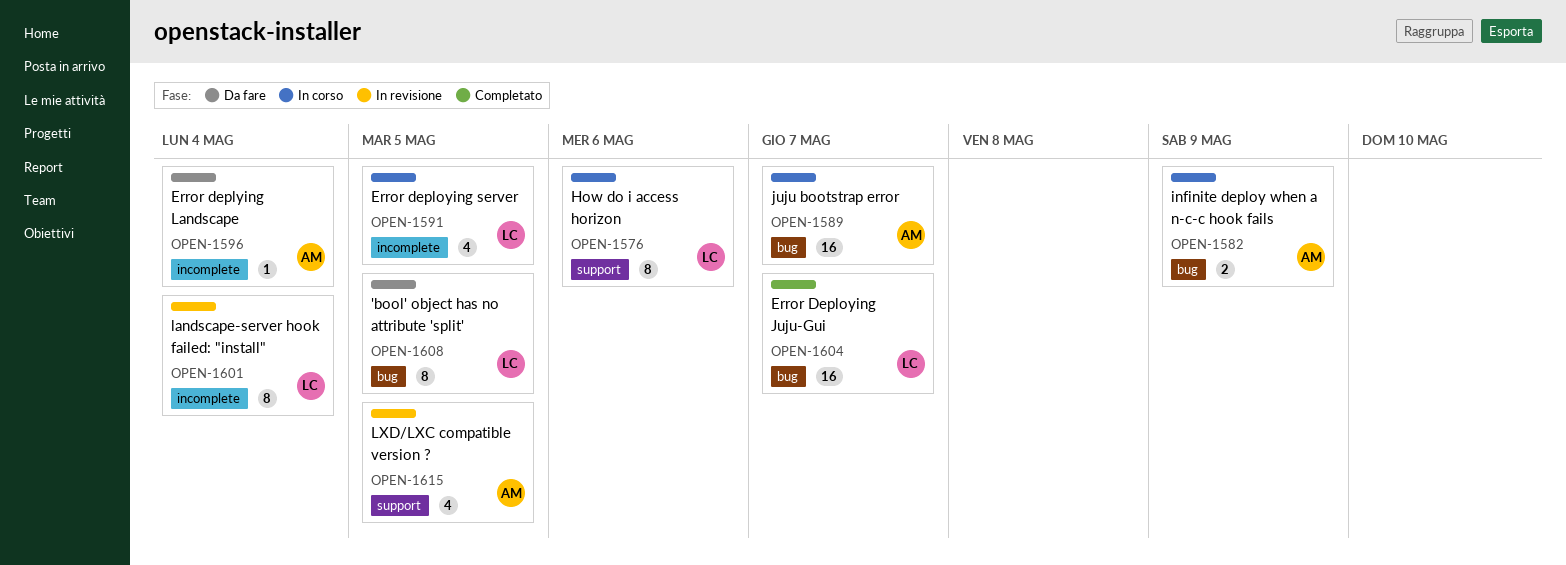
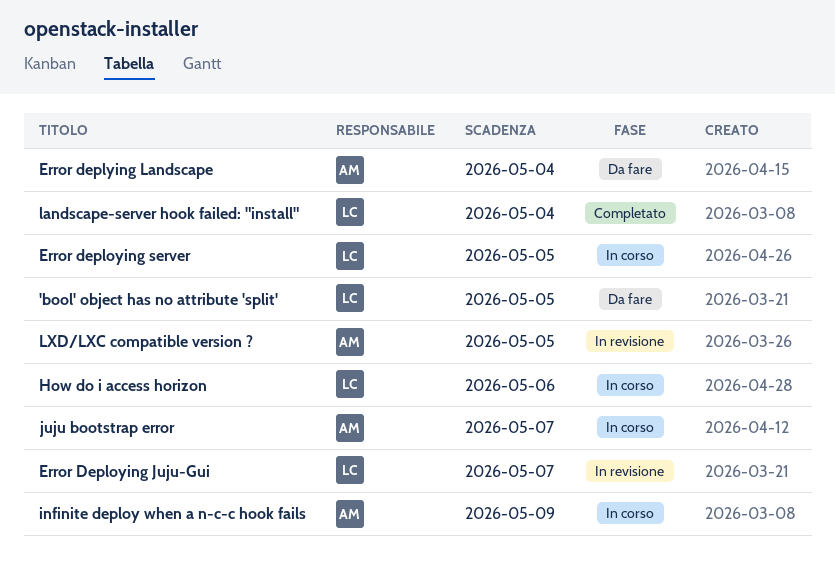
Error Deploying Juju-Gui, status: Completato -> In revisione
landscape-server hook failed: "install", status: In revisione -> Completato

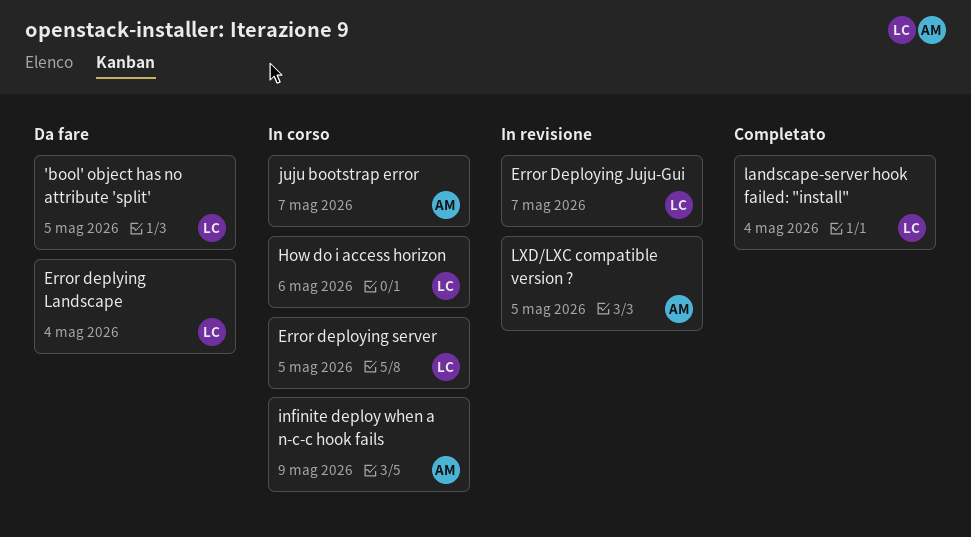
Error deplying Landscape, owner: AM -> LC

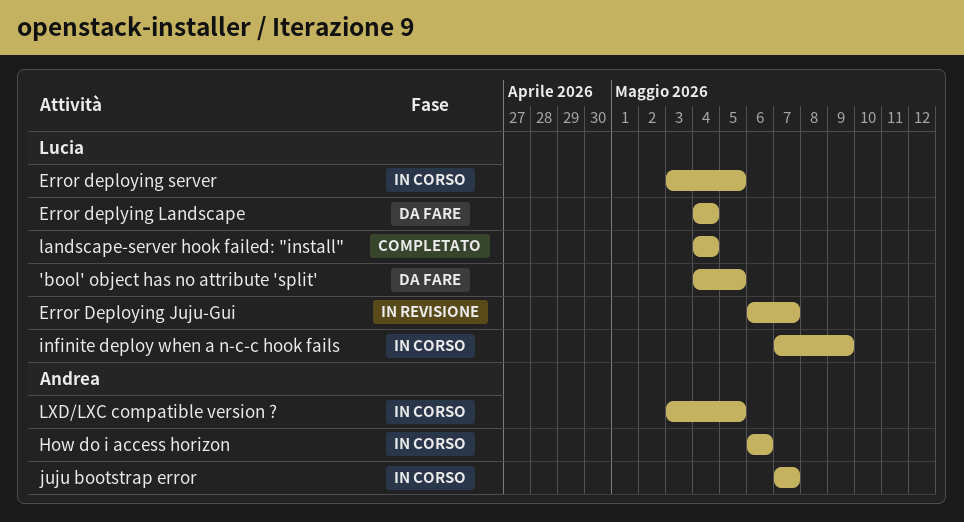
How do i access horizon, owner: Lucia -> Andrea
infinite deploy when a n-c-c hook fails, owner: Andrea -> Lucia
LXD/LXC compatible version ?, status: In revisione -> In corso

